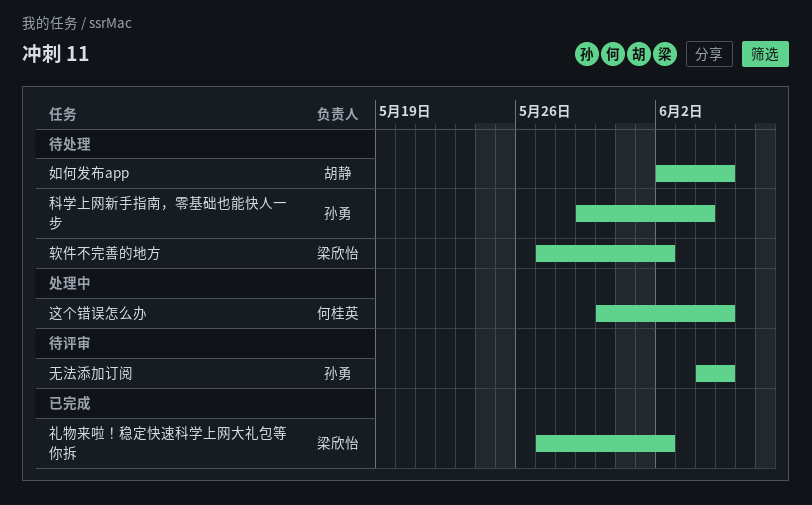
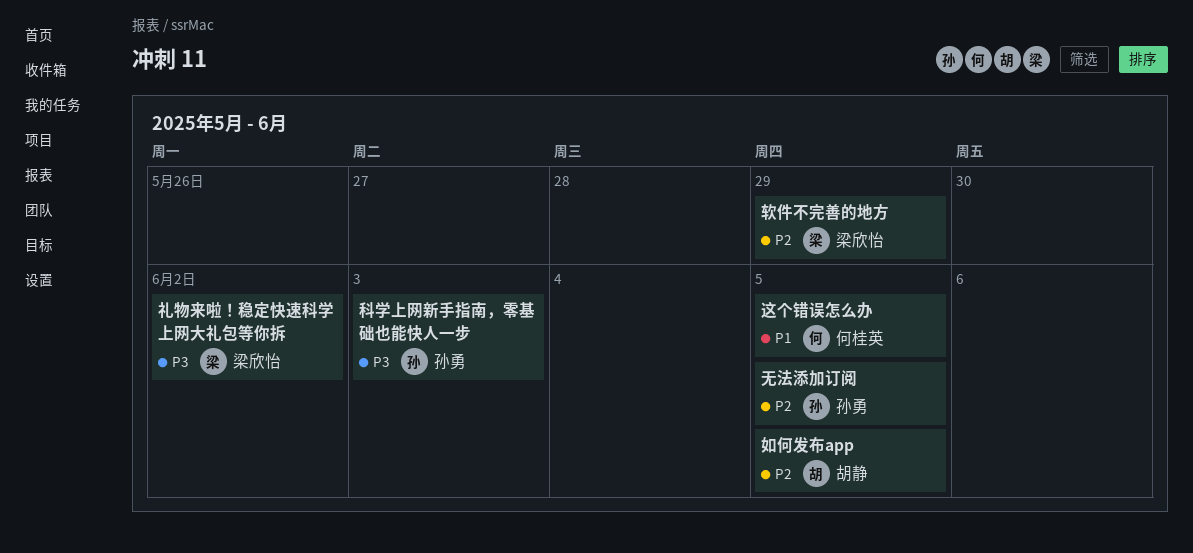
科学上网新手指南，零基础也能快人一步, due: Jun 4 -> Jun 3
软件不完善的地方, due: Jun 2 -> May 29

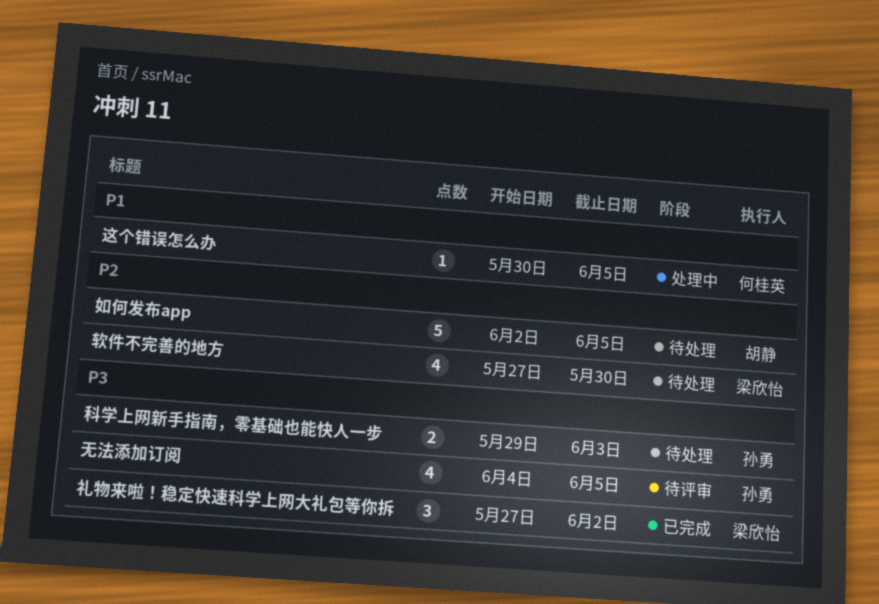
无法添加订阅, priority: P2 -> P3
软件不完善的地方, due: May 29 -> May 30

